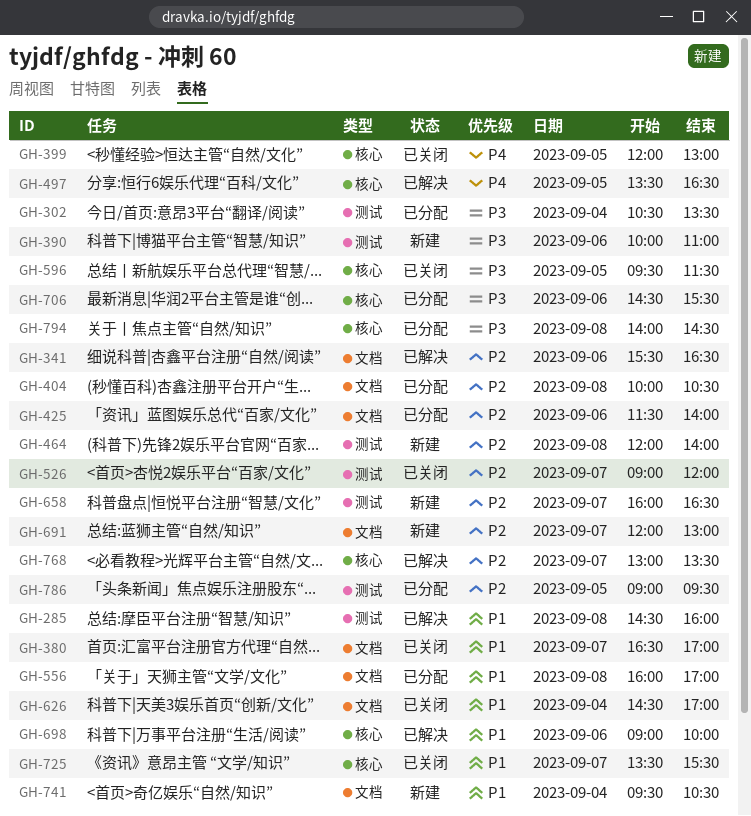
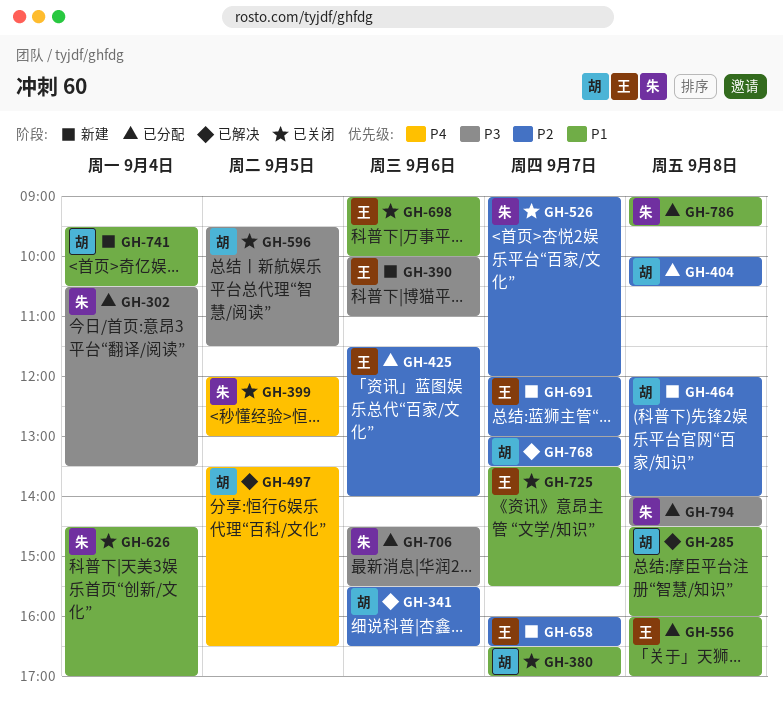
GH-698, status: 已解决 -> 已关闭
GH-786, priority: P2 -> P1
GH-786, day: Sep 5 -> Sep 8

